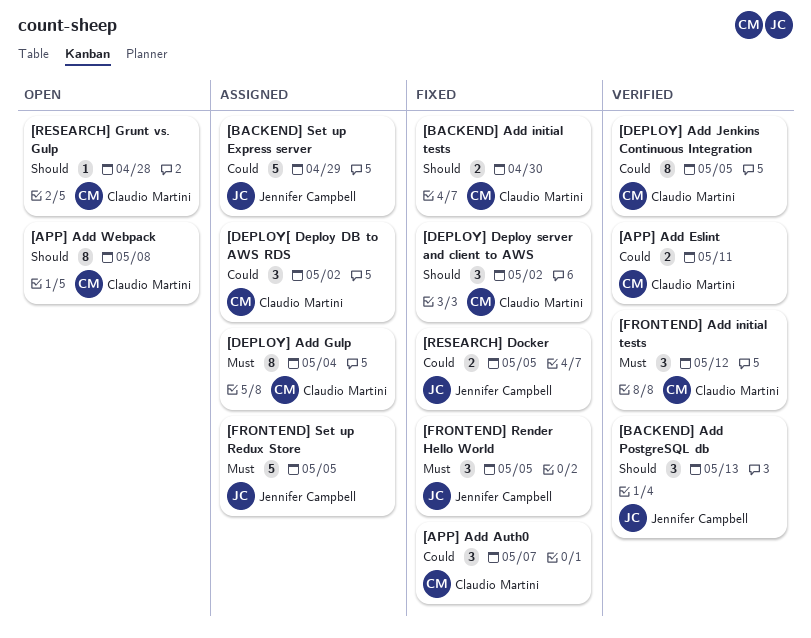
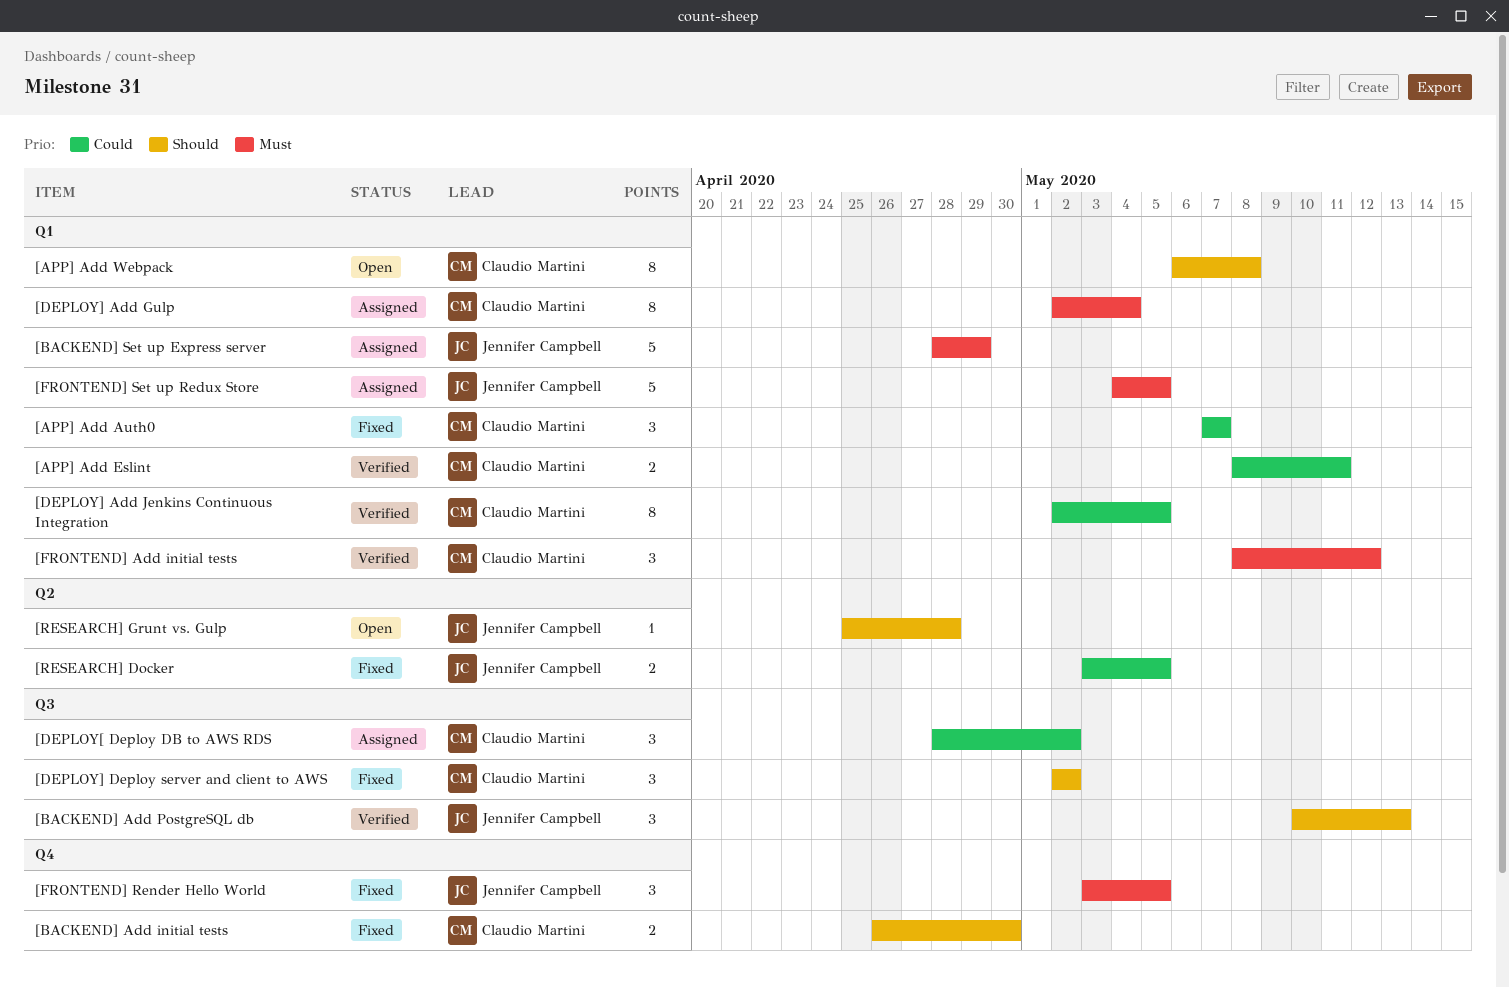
[BACKEND] Set up Express server, priority: Could -> Must
[RESEARCH] Grunt vs. Gulp, owner: Claudio Martini -> Jennifer Campbell

